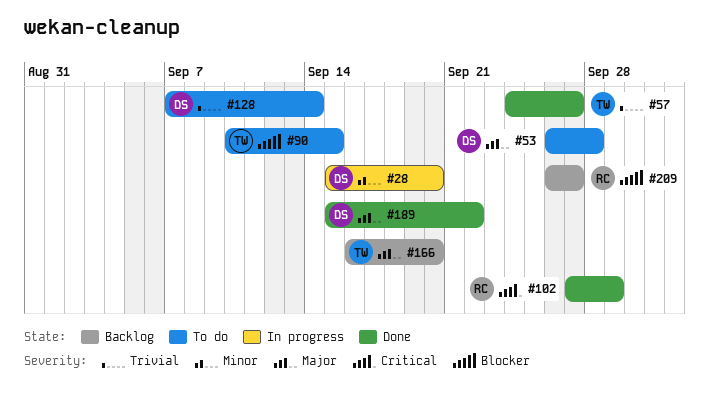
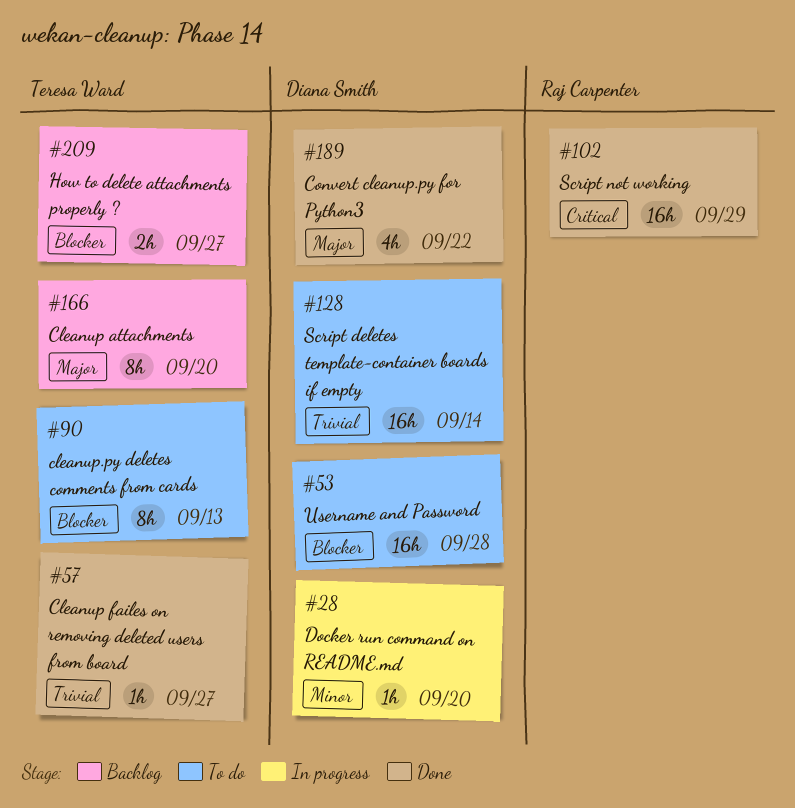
#53, priority: Major -> Blocker
#90, due: Sep 15 -> Sep 13
#209, owner: Raj Carpenter -> Teresa Ward

